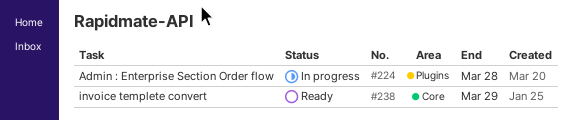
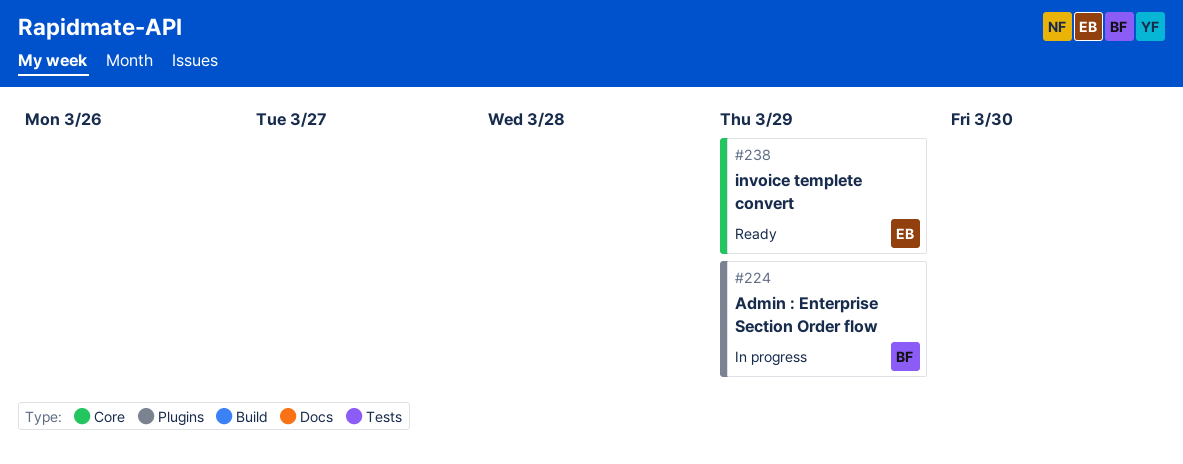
#224, due: Mar 28 -> Mar 29

